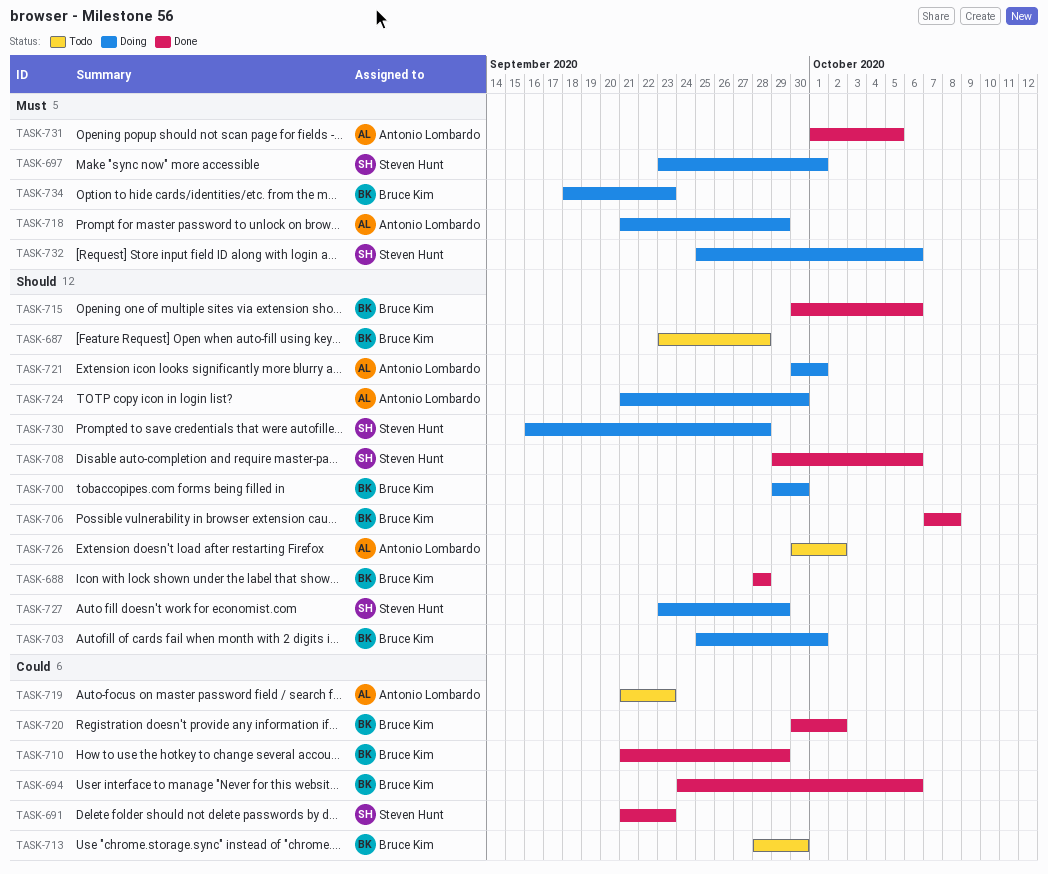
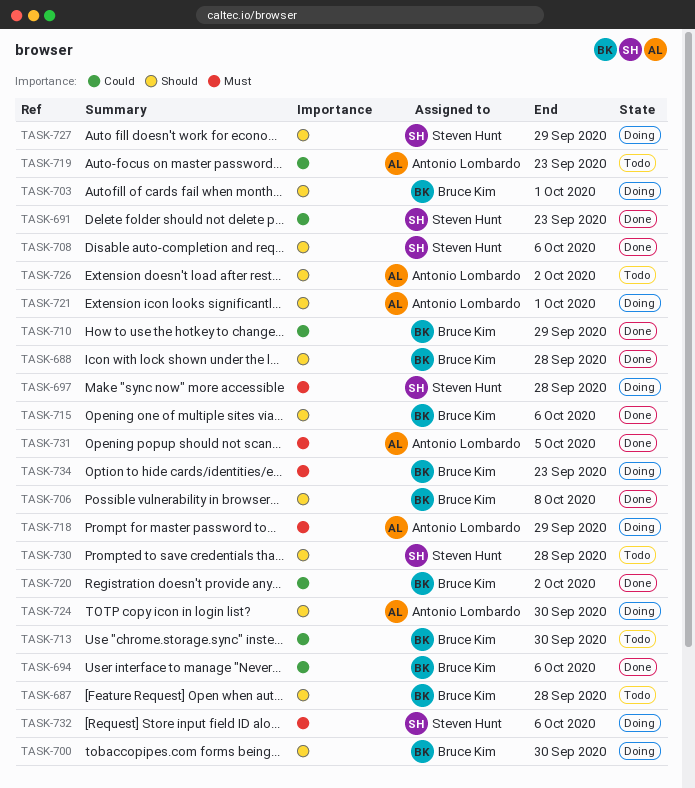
TASK-697, due: Oct 1 -> Sep 28
TASK-730, status: Doing -> Todo

